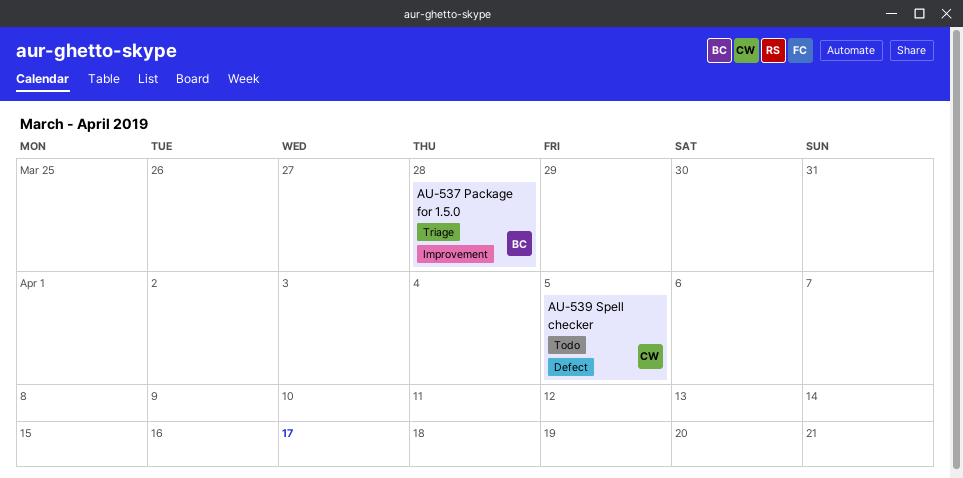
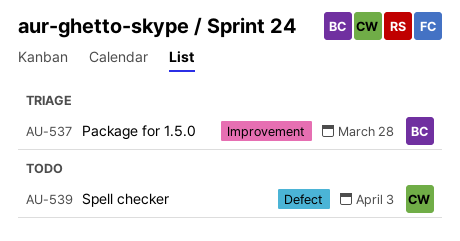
AU-539, due: Apr 5 -> Apr 3

